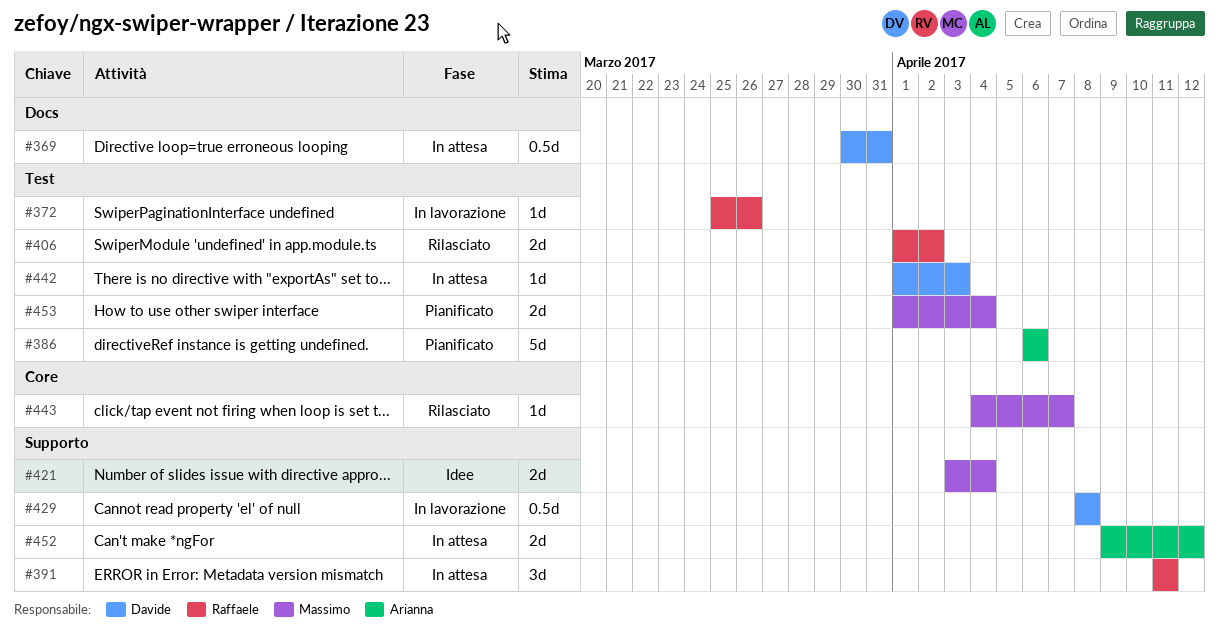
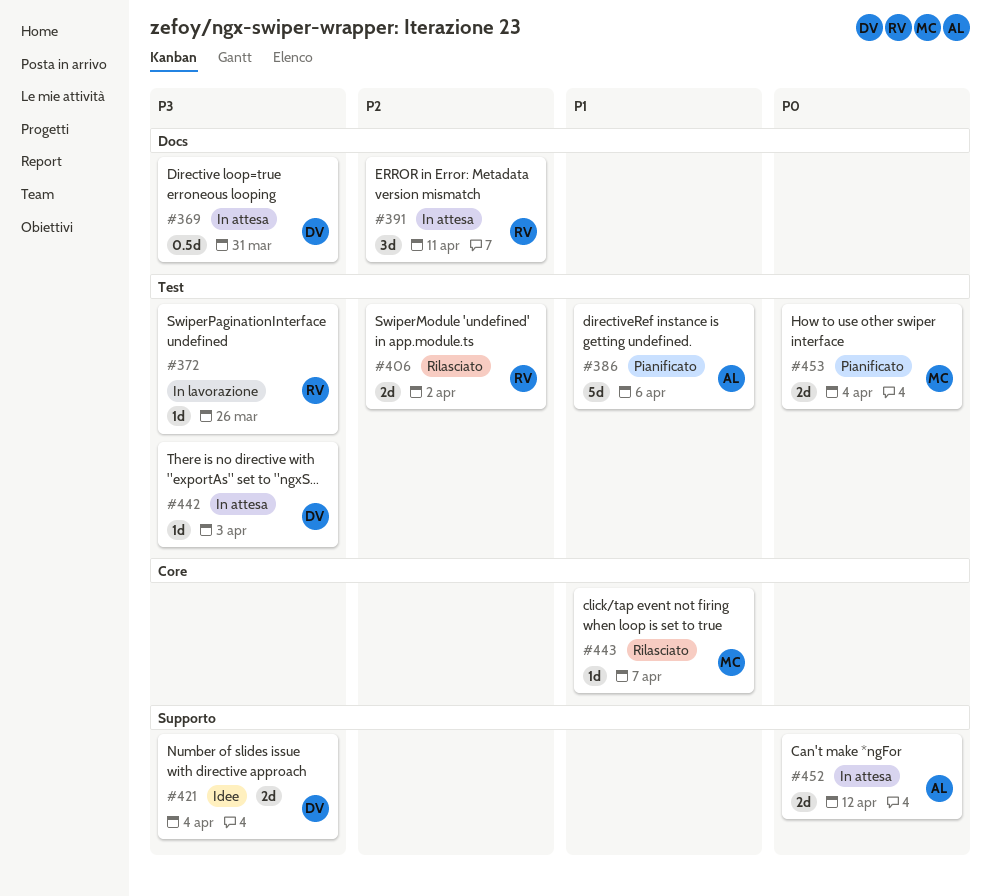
#391, label: Supporto -> Docs
#421, owner: Massimo -> Davide
#429: present -> none

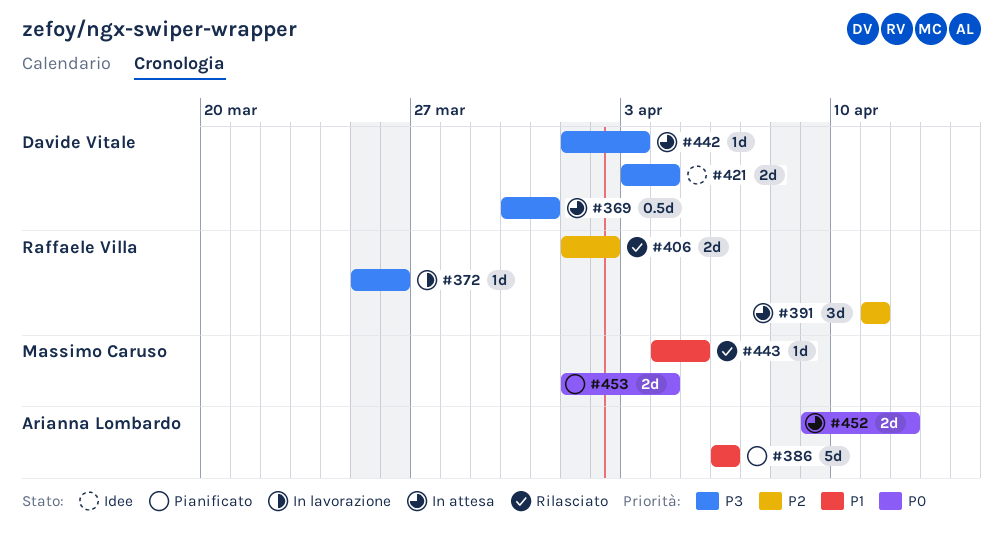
#443, due: Apr 7 -> Apr 5

